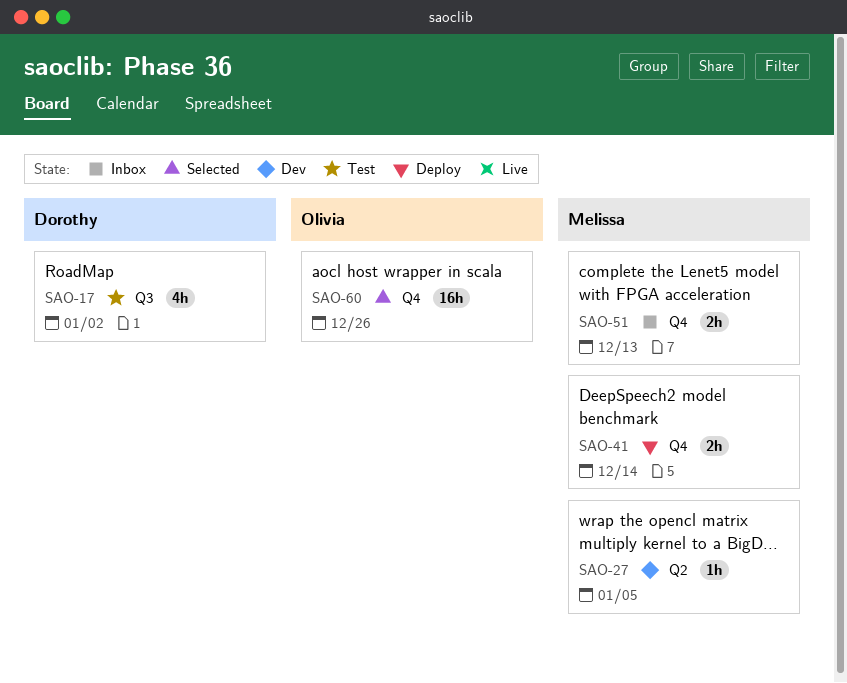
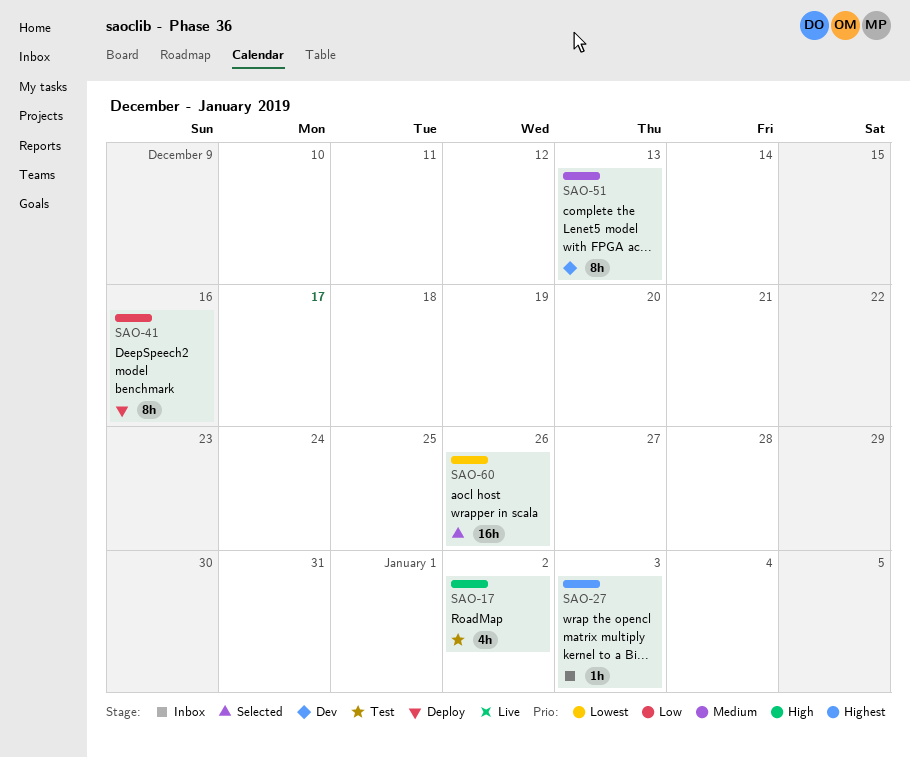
SAO-27, status: Dev -> Inbox
SAO-27, due: Jan 5 -> Jan 3
SAO-41, estimate: 2h -> 8h
SAO-41, due: Dec 14 -> Dec 16
SAO-51, status: Inbox -> Dev
SAO-51, estimate: 2h -> 8h

